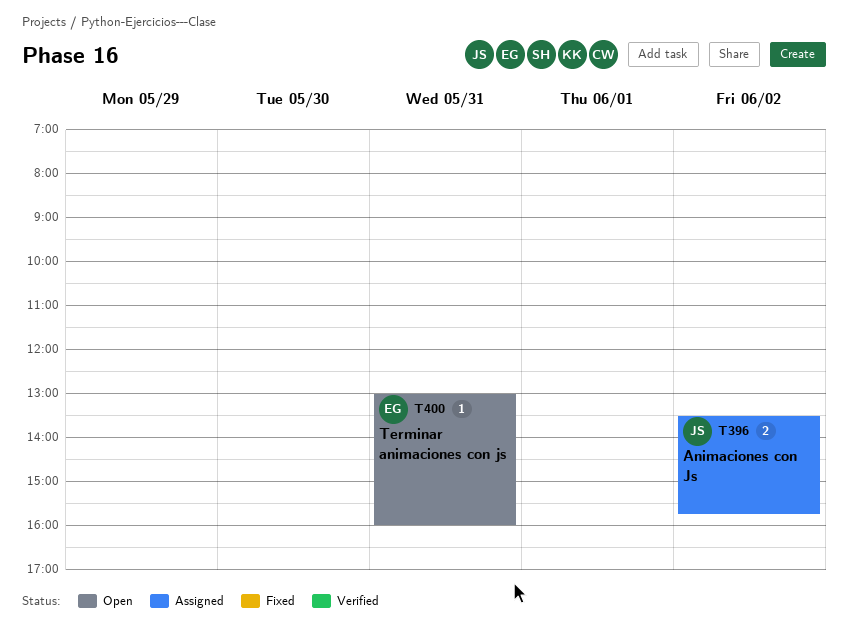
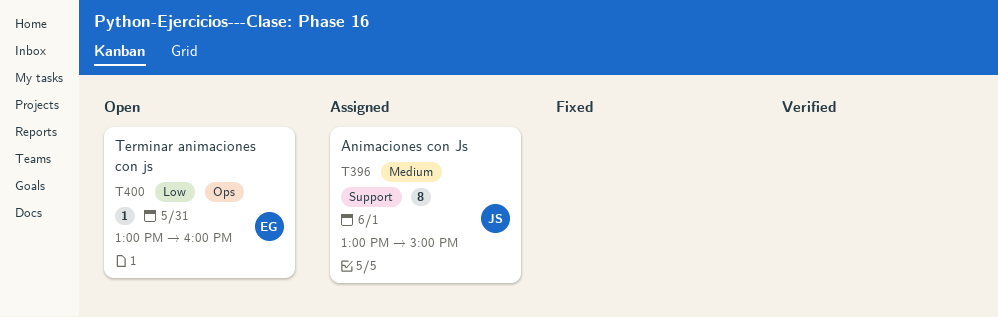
T396, estimate: 2 -> 8
T396, day: Jun 2 -> Jun 1
T396, begins: 13:30 -> 13:00
T396, ends: 15:45 -> 15:00

